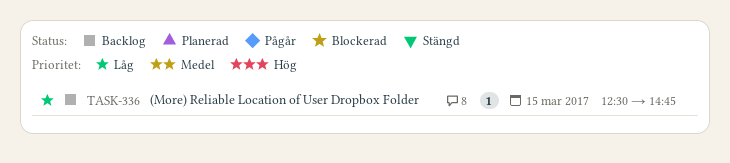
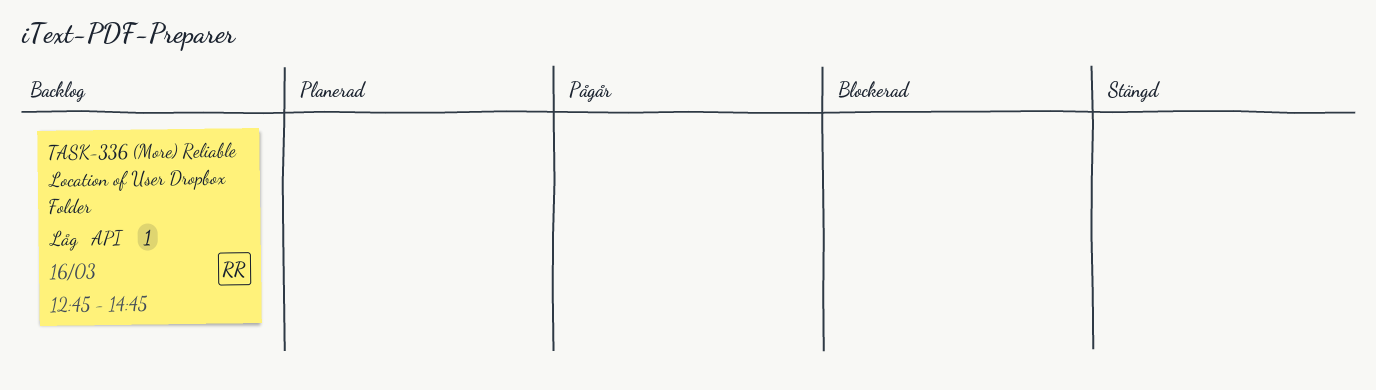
TASK-336, day: Mar 15 -> Mar 16
TASK-336, begins: 12:30 -> 12:45

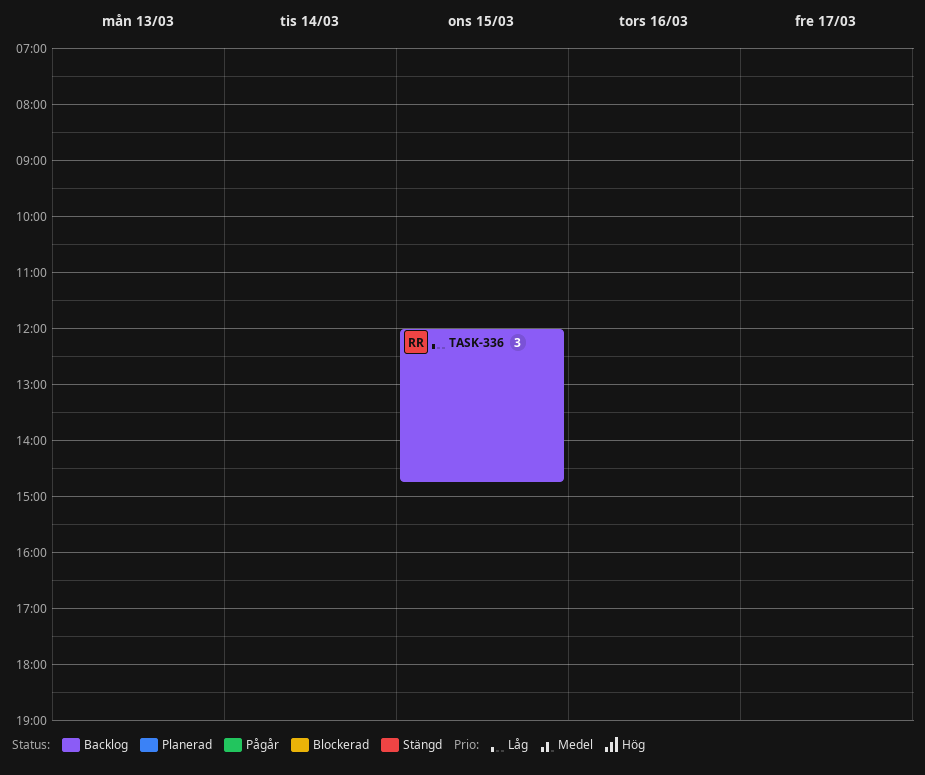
TASK-336, estimate: 1 -> 3
TASK-336, day: Mar 16 -> Mar 15
TASK-336, begins: 12:45 -> 12:00

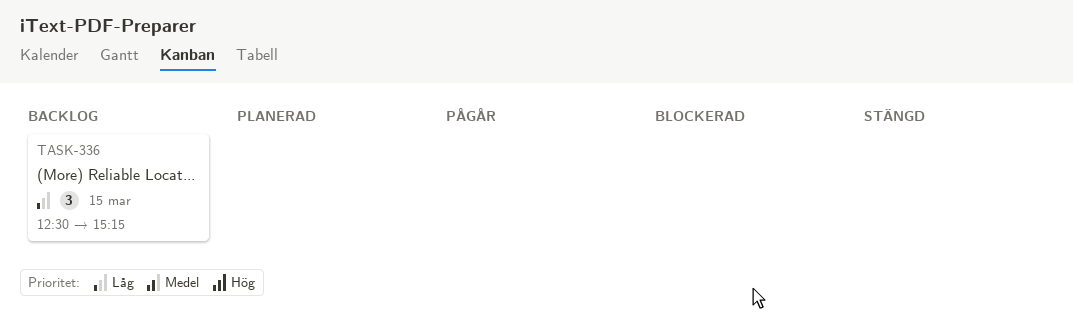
TASK-336, begins: 12:00 -> 12:30
TASK-336, ends: 14:45 -> 15:15

